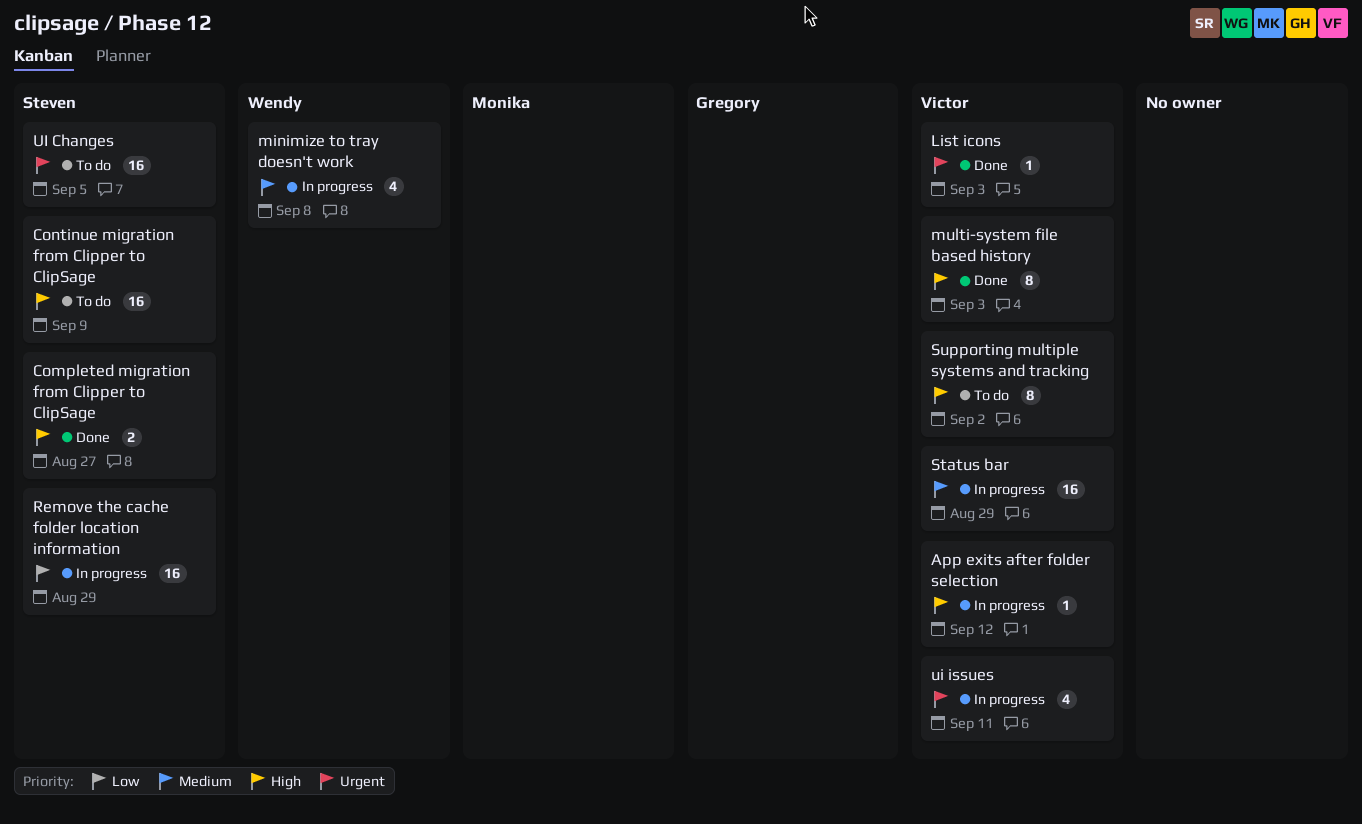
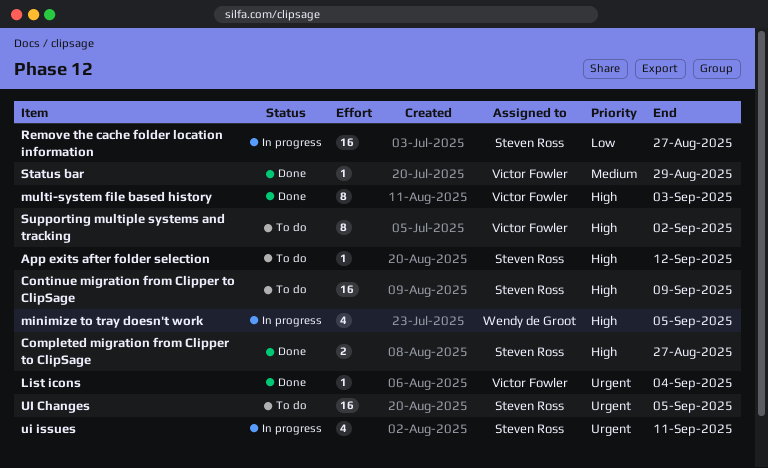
App exits after folder selection, status: In progress -> To do
App exits after folder selection, owner: Victor Fowler -> Steven Ross
List icons, due: Sep 3 -> Sep 4
minimize to tray doesn't work, priority: Medium -> High
minimize to tray doesn't work, due: Sep 8 -> Sep 5
Remove the cache folder location information, due: Aug 29 -> Aug 27
Status bar, status: In progress -> Done
Status bar, estimate: 16 -> 1
ui issues, owner: Victor Fowler -> Steven Ross

